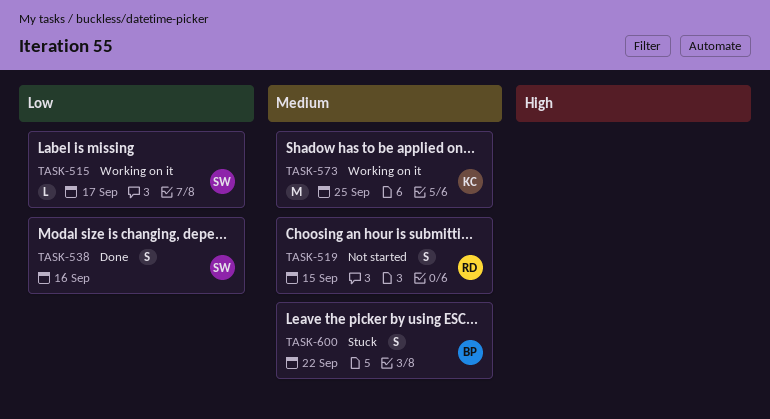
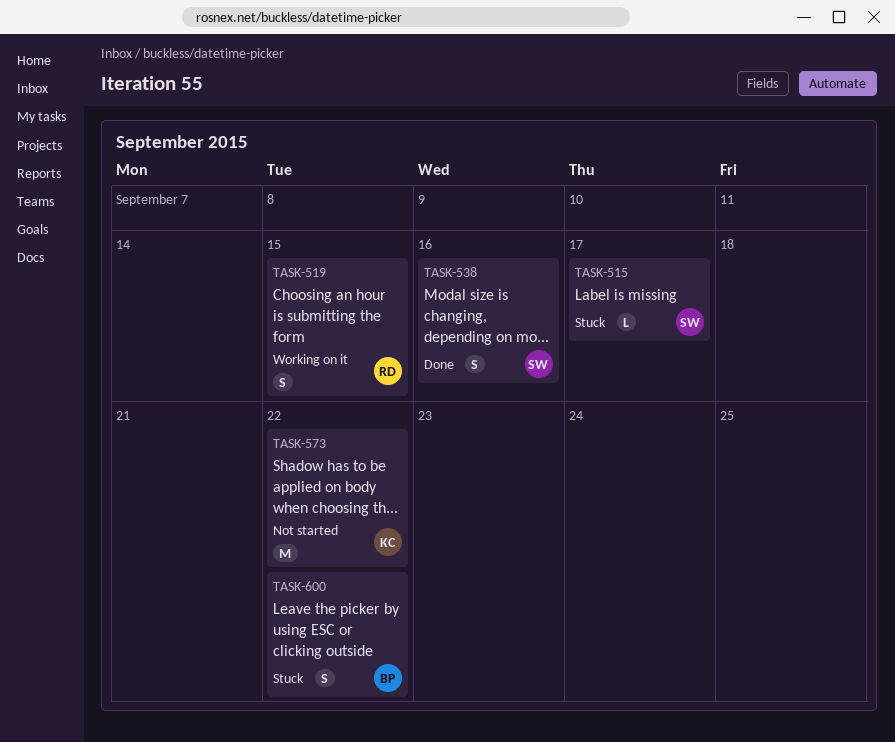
TASK-515, status: Working on it -> Stuck
TASK-519, status: Not started -> Working on it
TASK-573, status: Working on it -> Not started
TASK-573, due: Sep 25 -> Sep 22

